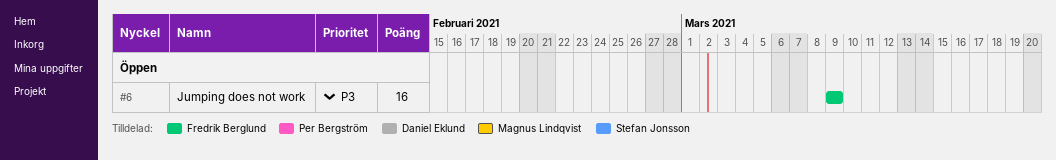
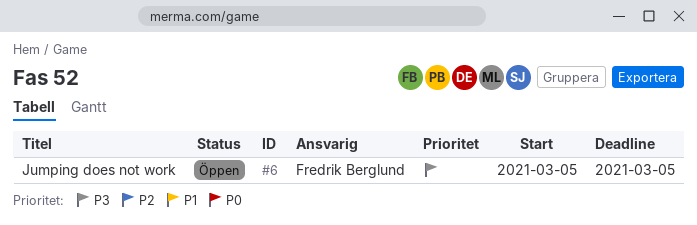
#6, start: Mar 9 -> Mar 5
#6, due: Mar 9 -> Mar 5

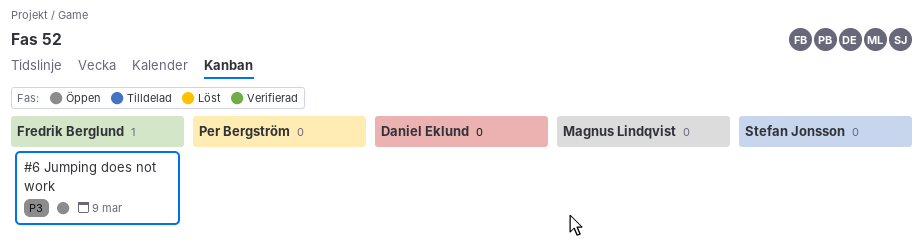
#6, due: Mar 5 -> Mar 9

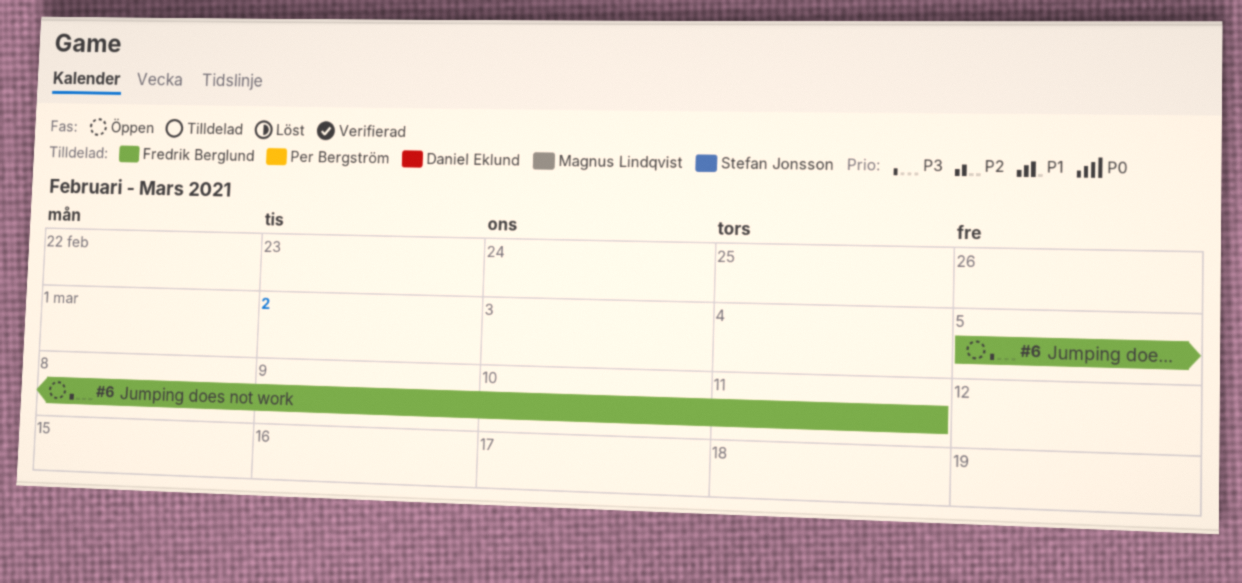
#6, due: Mar 9 -> Mar 11

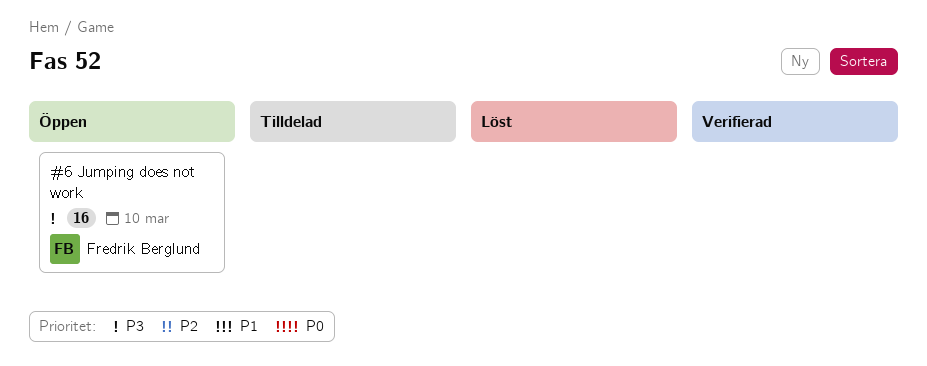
#6, due: Mar 11 -> Mar 10

